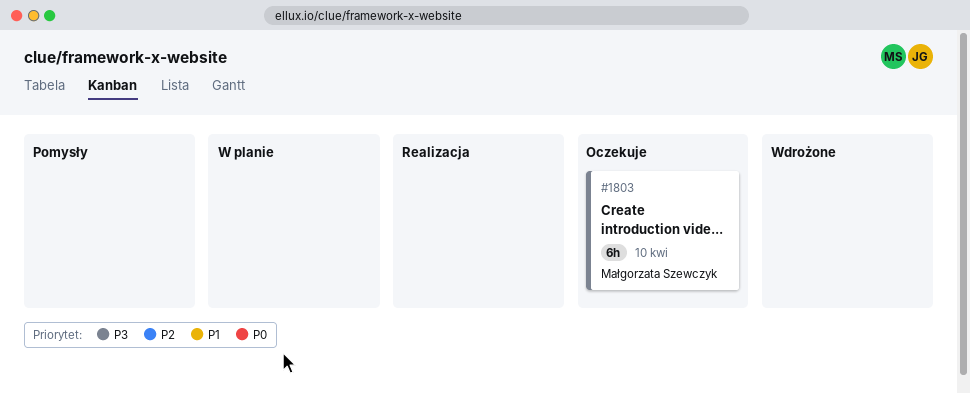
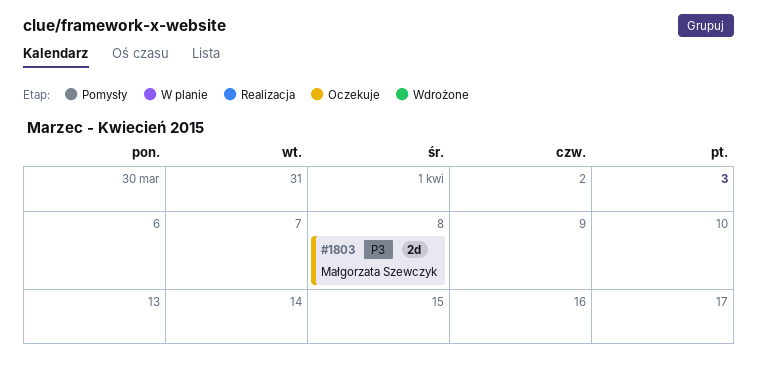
#1803, estimate: 6h -> 2d
#1803, due: Apr 10 -> Apr 8

